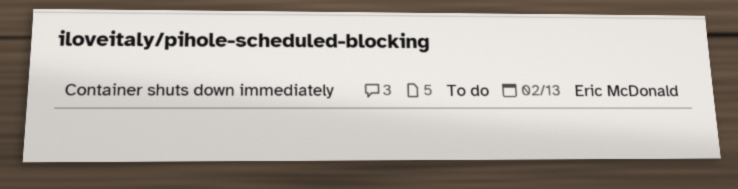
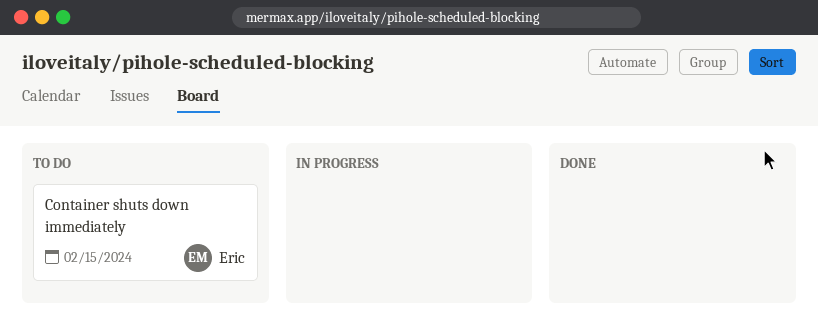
Container shuts down immediately, due: Feb 13 -> Feb 15

